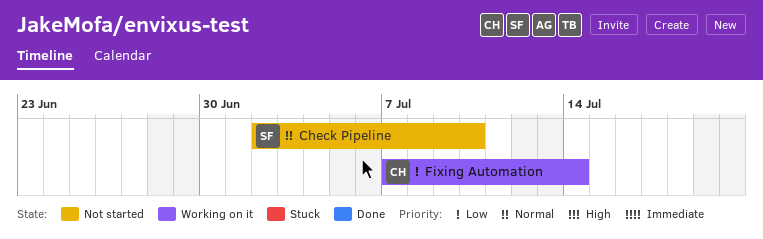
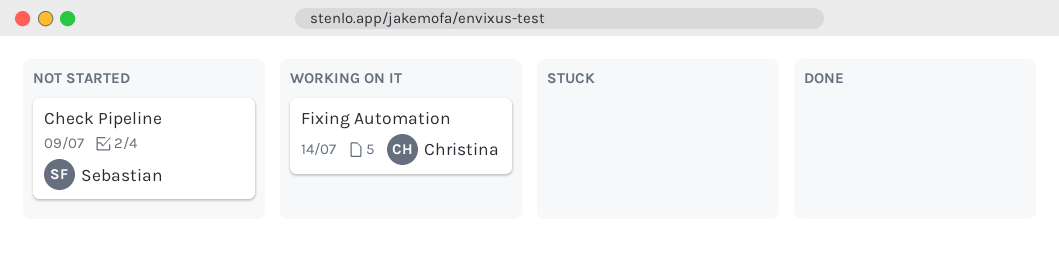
Check Pipeline, due: Jul 10 -> Jul 9

